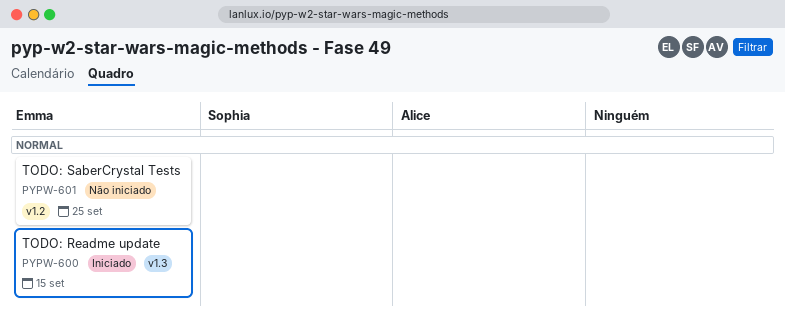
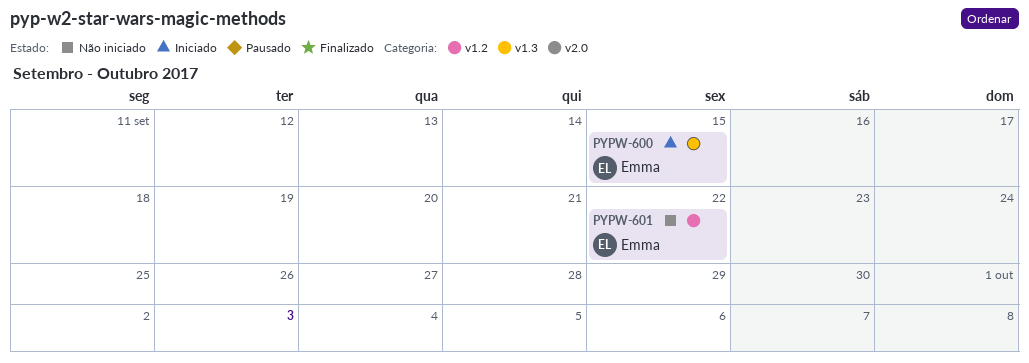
PYPW-601, due: Sep 25 -> Sep 22

